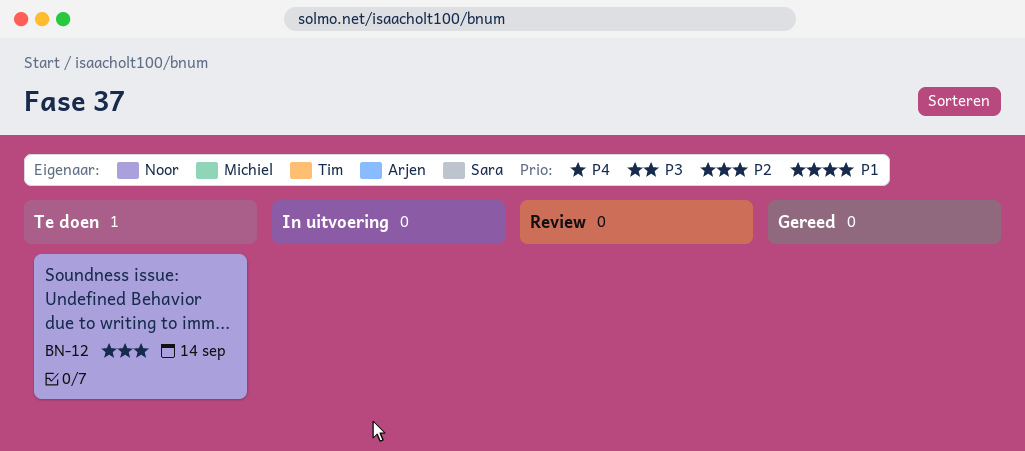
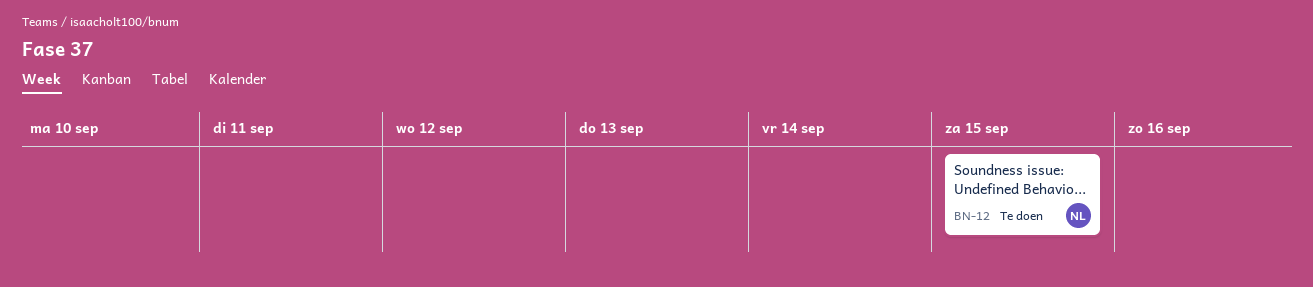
BN-12, due: Sep 14 -> Sep 15

